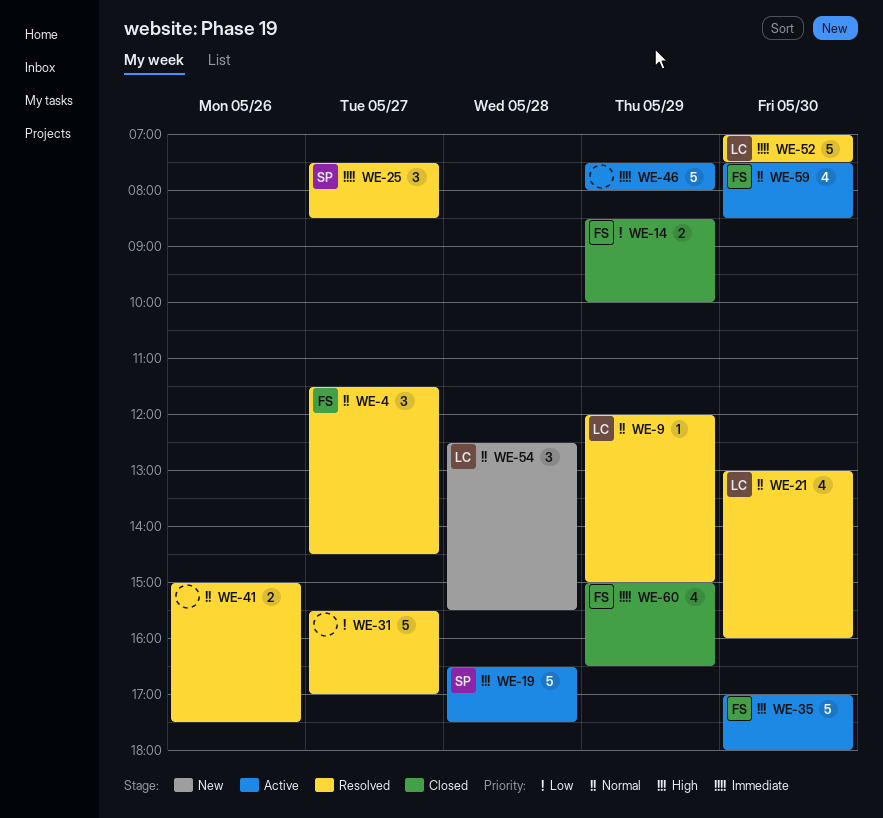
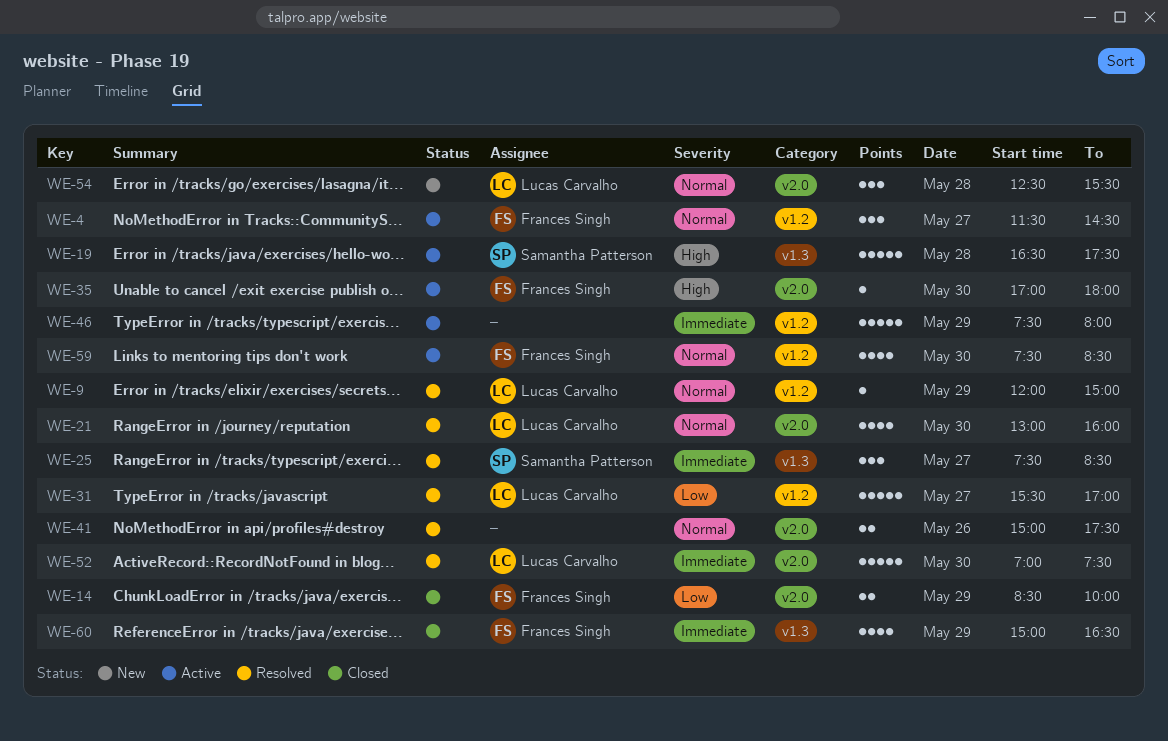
WE-4, status: Resolved -> Active
WE-31, owner: none -> Lucas Carvalho
WE-35, estimate: 5 -> 1

